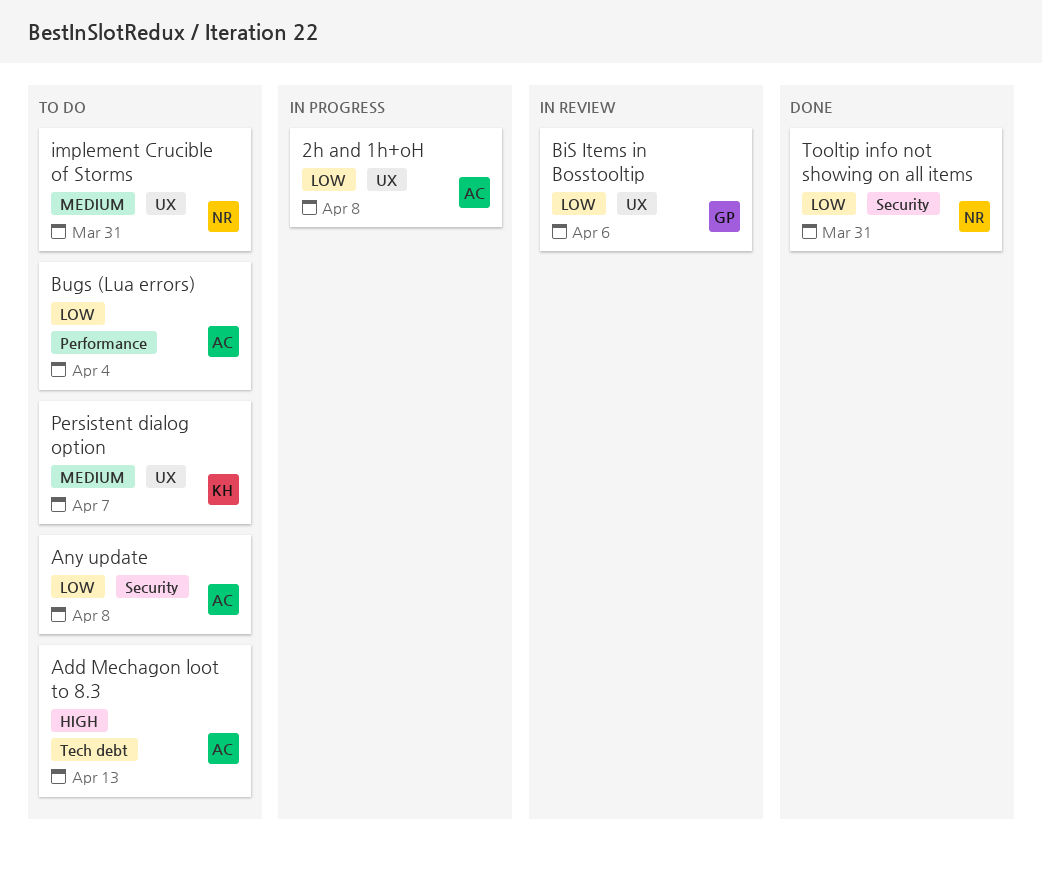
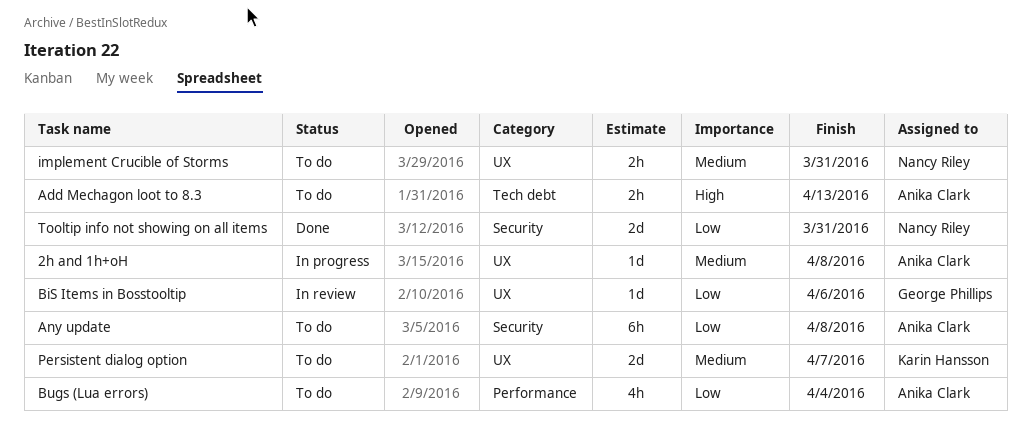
2h and 1h+oH, priority: Low -> Medium

